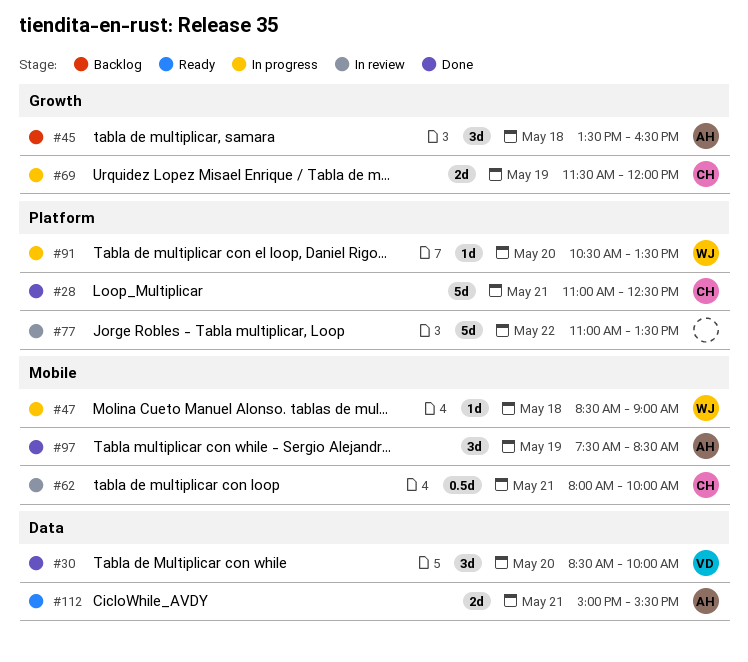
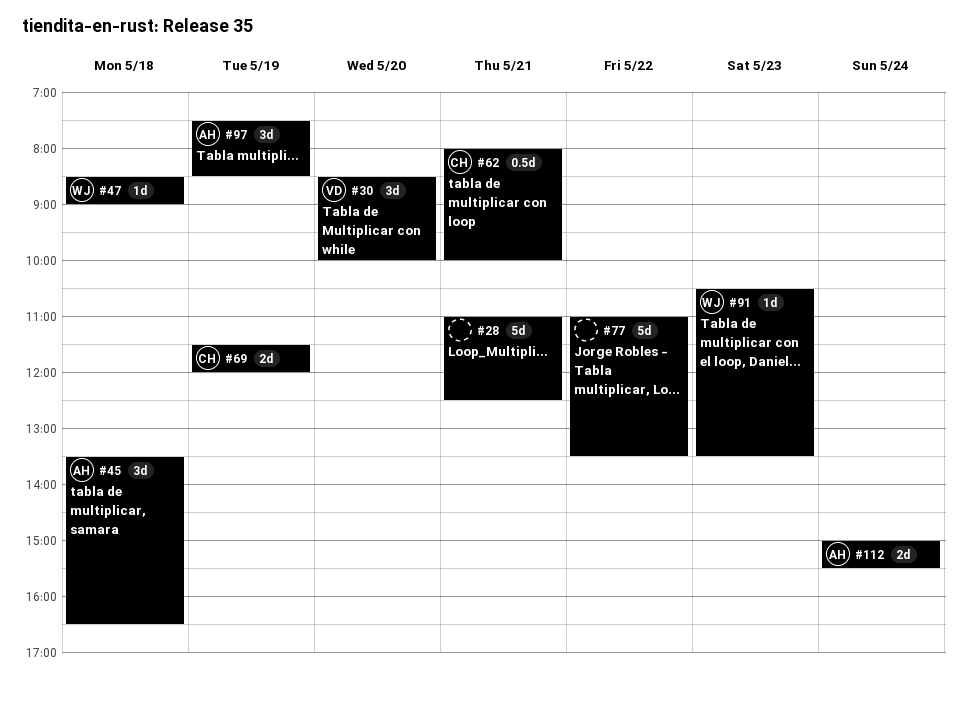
#28, owner: CH -> none
#91, day: May 20 -> May 23
#112, day: May 21 -> May 24

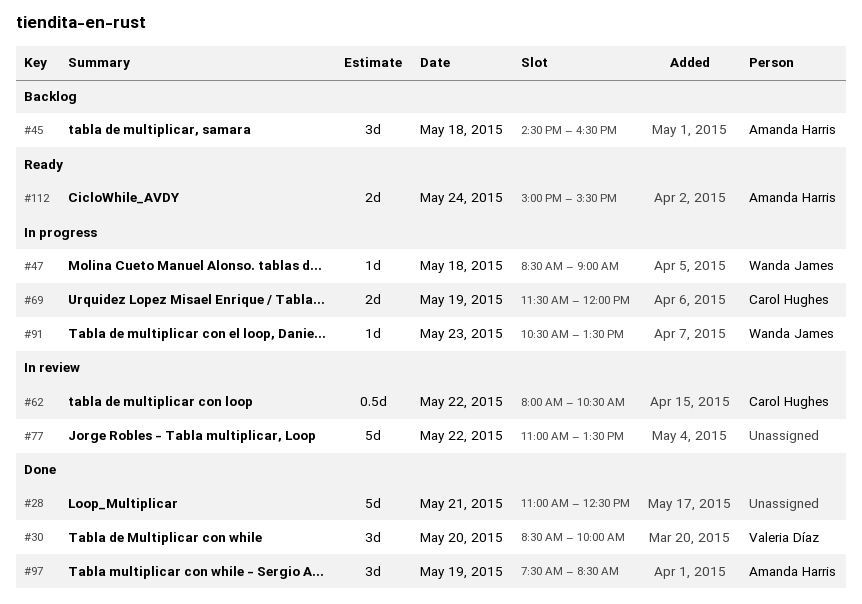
#45, begins: 13:30 -> 14:30
#62, day: May 21 -> May 22
#62, ends: 10:00 -> 10:30

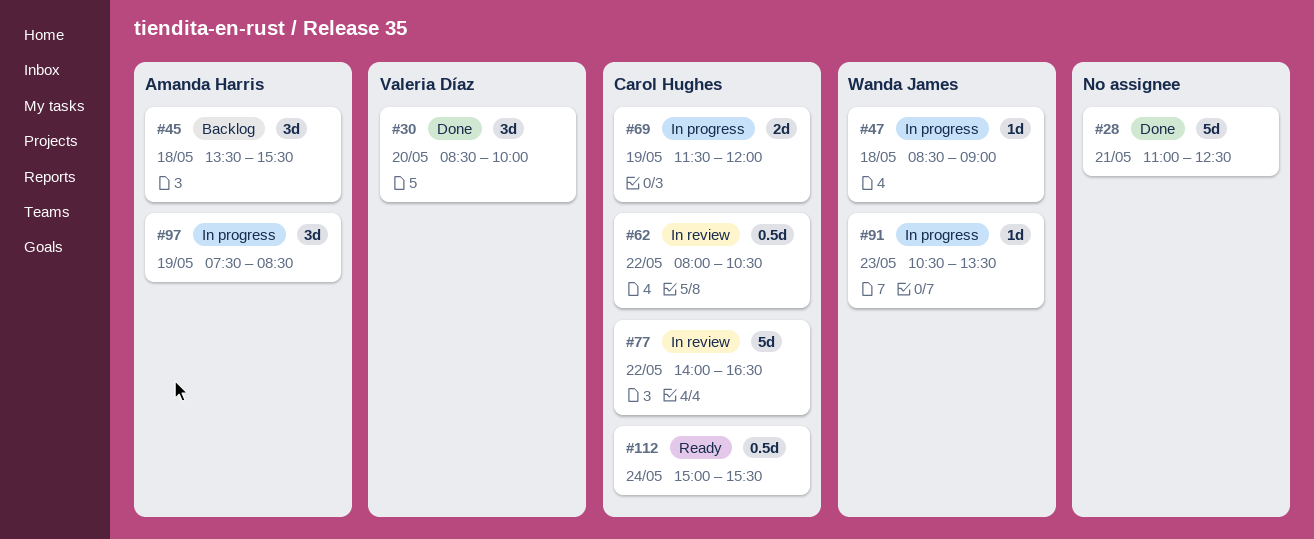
#45, begins: 14:30 -> 13:30
#45, ends: 16:30 -> 15:30
#77, owner: none -> Carol Hughes
#77, begins: 11:00 -> 14:00
#77, ends: 13:30 -> 16:30
#97, status: Done -> In progress
#112, owner: Amanda Harris -> Carol Hughes
#112, estimate: 2d -> 0.5d

